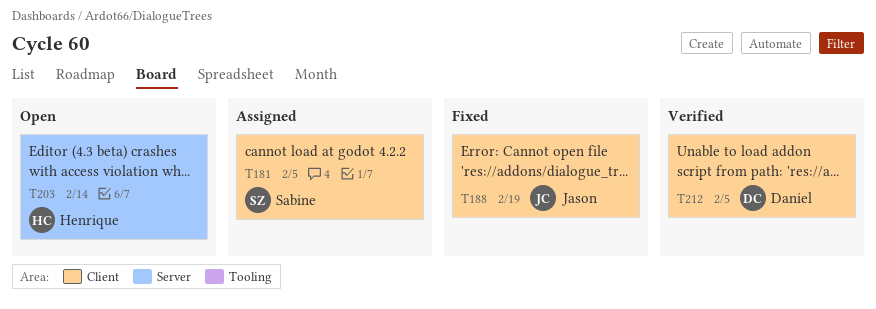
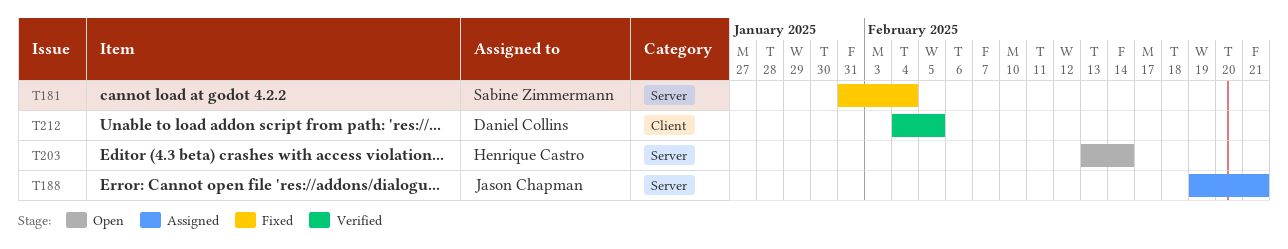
T181, status: Assigned -> Fixed
T181, label: Client -> Server
T181, due: Feb 5 -> Feb 4
T188, status: Fixed -> Assigned
T188, label: Client -> Server
T188, due: Feb 19 -> Feb 21

